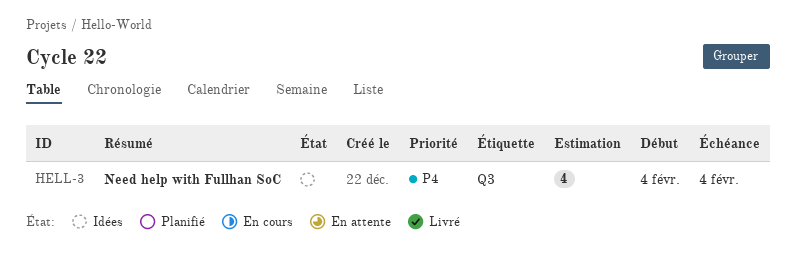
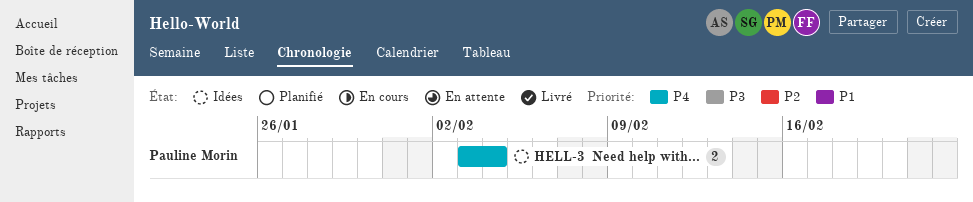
HELL-3, estimate: 4 -> 2
HELL-3, start: Feb 4 -> Feb 3

